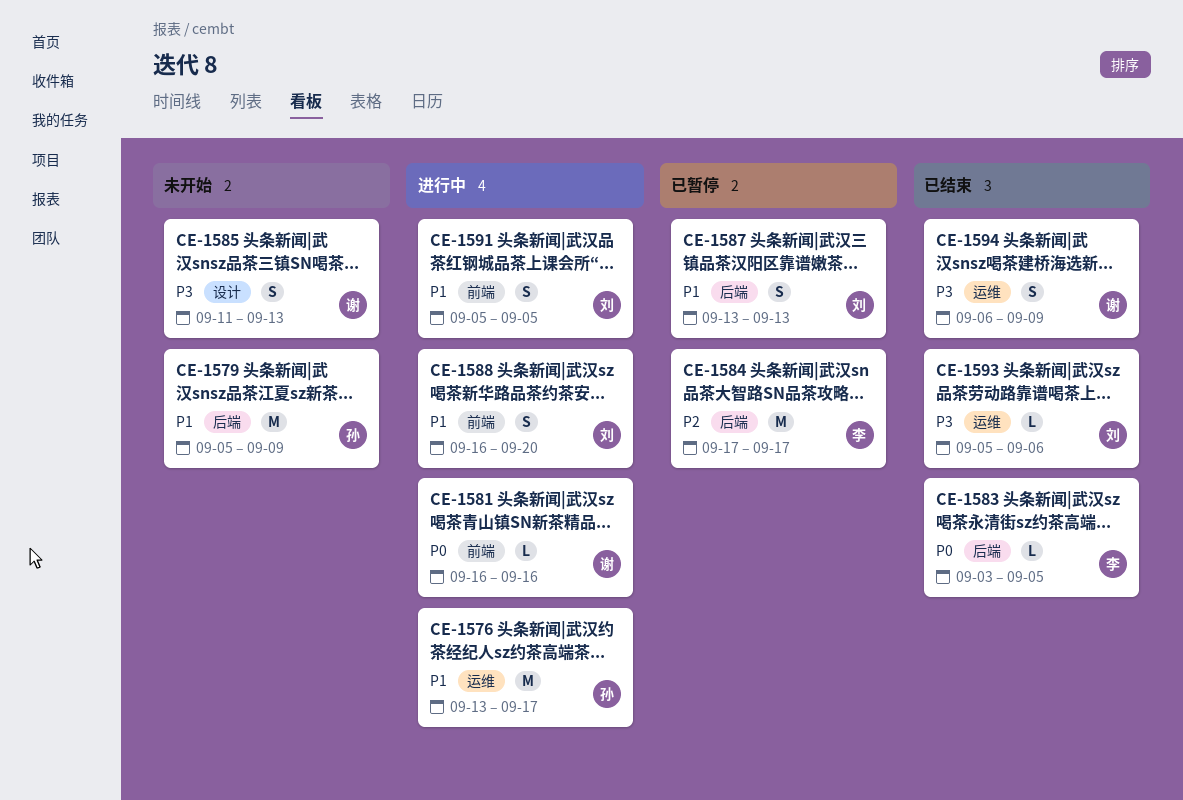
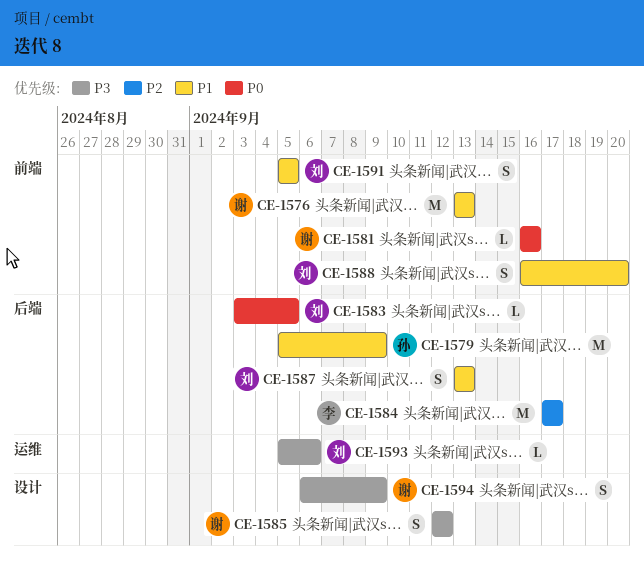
CE-1576, owner: 孙 -> 谢
CE-1576, label: 运维 -> 前端
CE-1576, due: Sep 17 -> Sep 13
CE-1583, owner: 李 -> 刘
CE-1585, start: Sep 11 -> Sep 12
CE-1585, due: Sep 13 -> Sep 12
CE-1594, label: 运维 -> 设计

